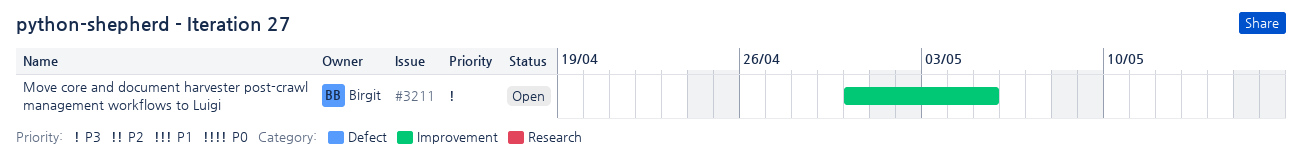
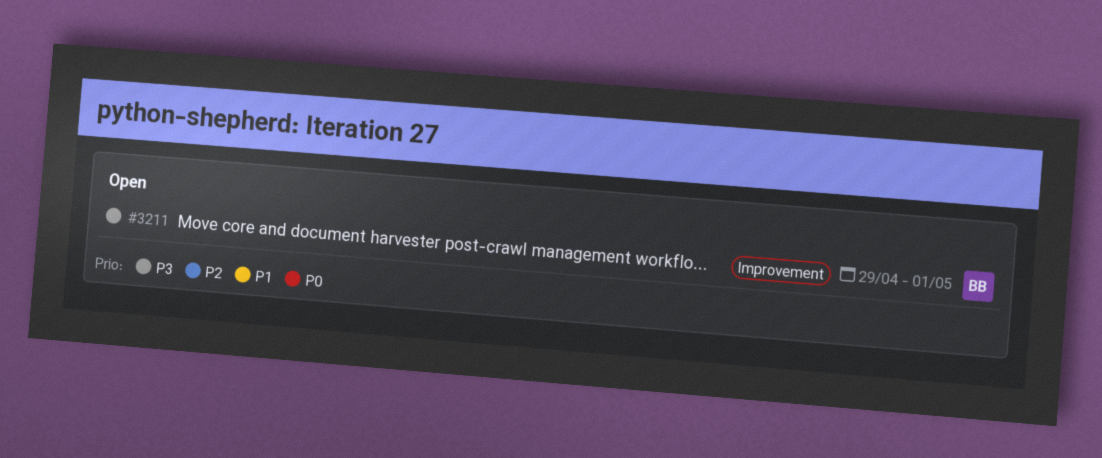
#3211, start: Apr 30 -> Apr 29
#3211, due: May 5 -> May 1

